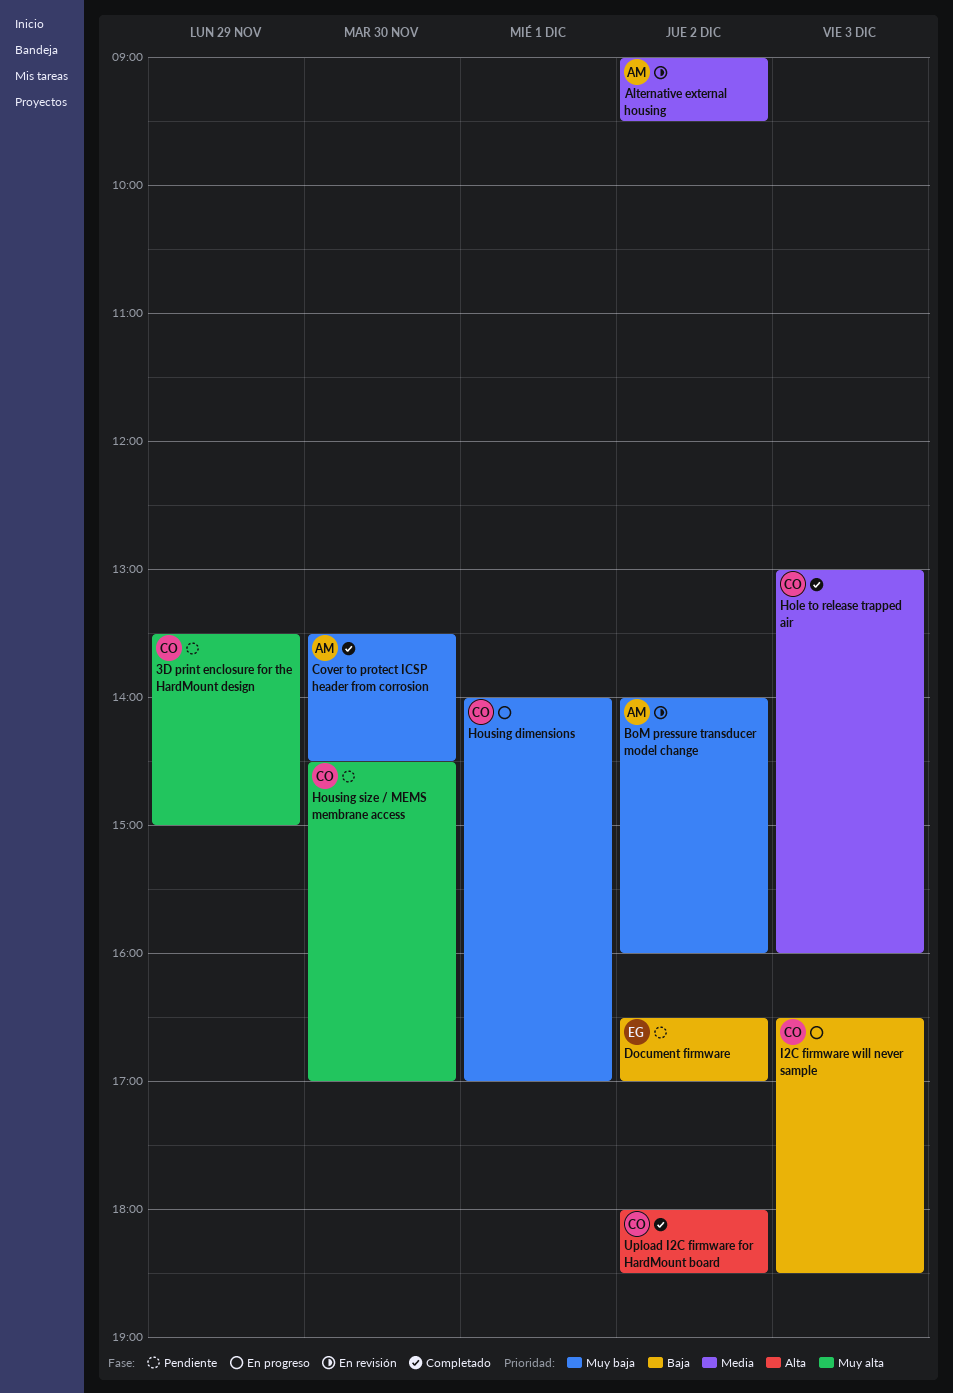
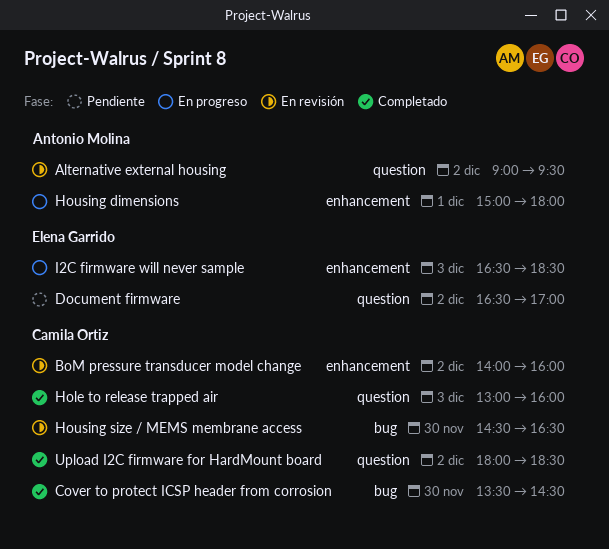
3D print enclosure for the HardMount design: present -> none
BoM pressure transducer model change, owner: Antonio Molina -> Camila Ortiz
Cover to protect ICSP header from corrosion, owner: Antonio Molina -> Camila Ortiz
Housing dimensions, owner: Camila Ortiz -> Antonio Molina
Housing dimensions, begins: 14:00 -> 15:00
Housing dimensions, ends: 17:00 -> 18:00
Housing size / MEMS membrane access, status: Pendiente -> En revisión
Housing size / MEMS membrane access, ends: 17:00 -> 16:30
I2C firmware will never sample, owner: Camila Ortiz -> Elena Garrido

